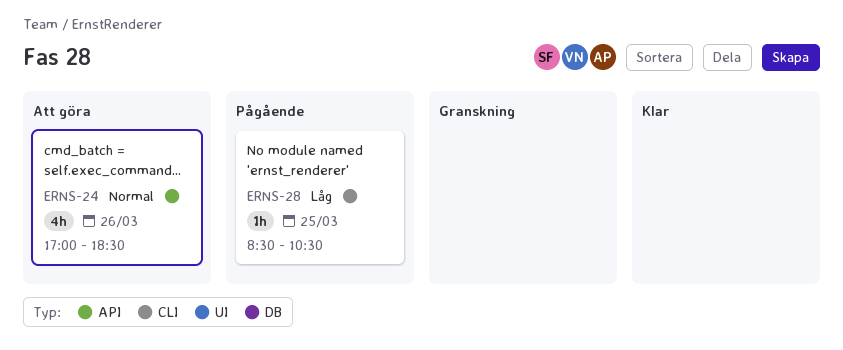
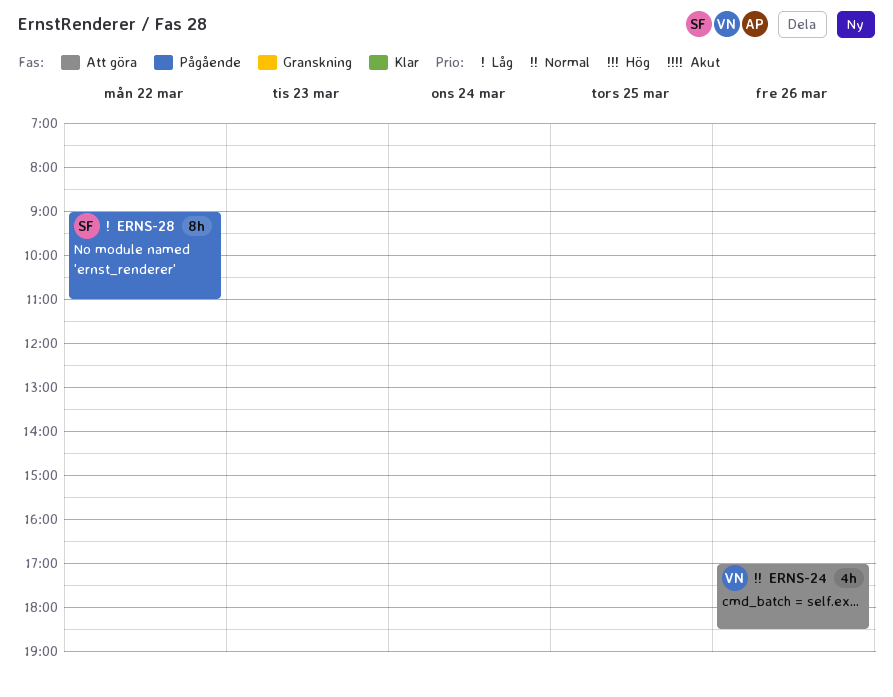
ERNS-28, estimate: 1h -> 8h
ERNS-28, day: Mar 25 -> Mar 22
ERNS-28, begins: 08:30 -> 09:00
ERNS-28, ends: 10:30 -> 11:00

